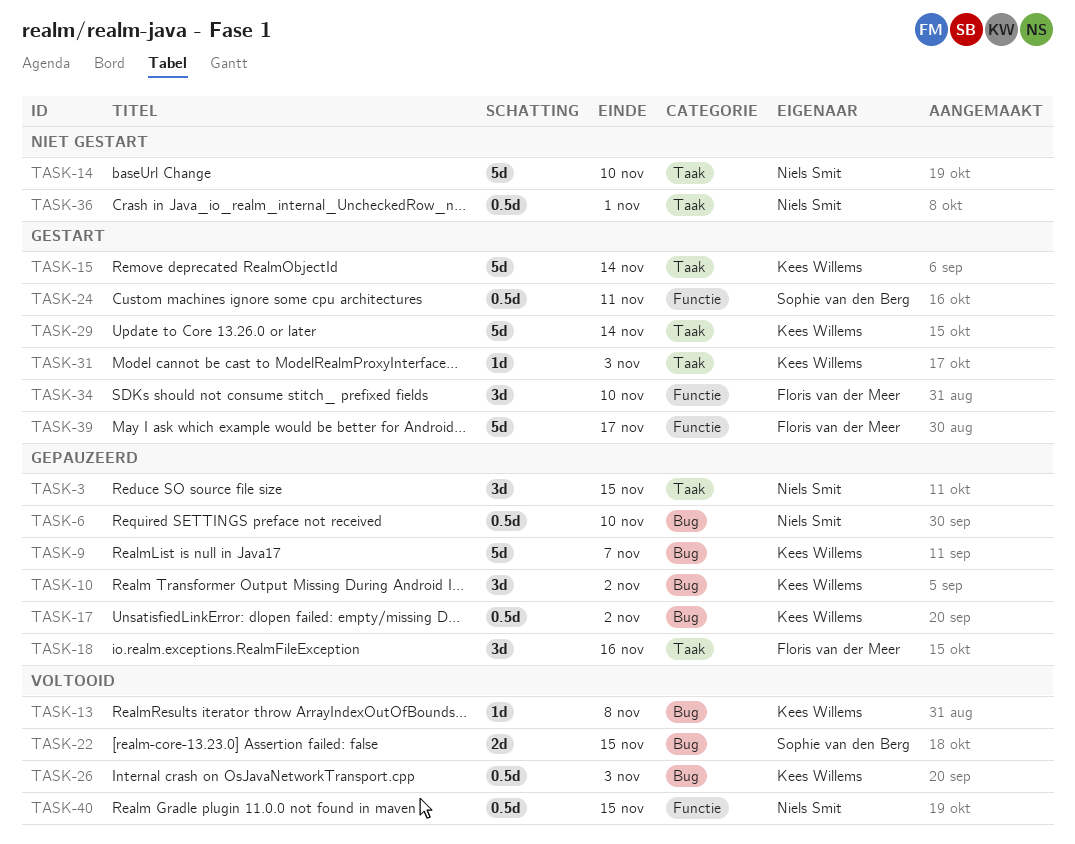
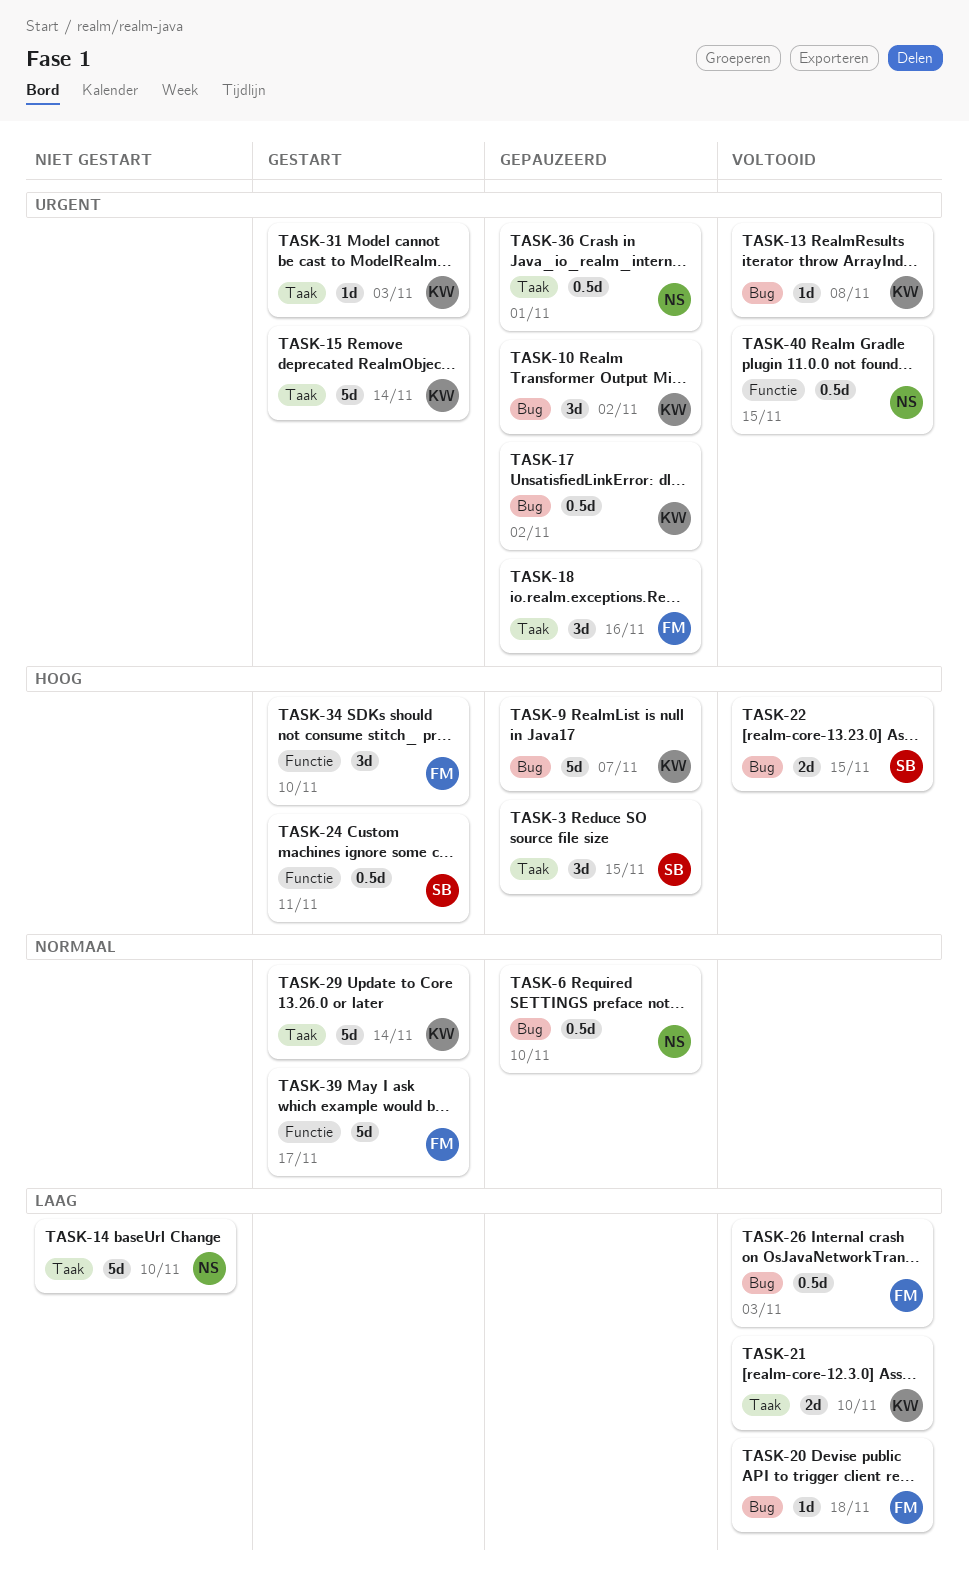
TASK-3, owner: Niels Smit -> Sophie van den Berg
TASK-20: none -> present
TASK-21: none -> present
TASK-26, owner: Kees Willems -> Floris van der Meer
TASK-36, status: Niet gestart -> Gepauzeerd

